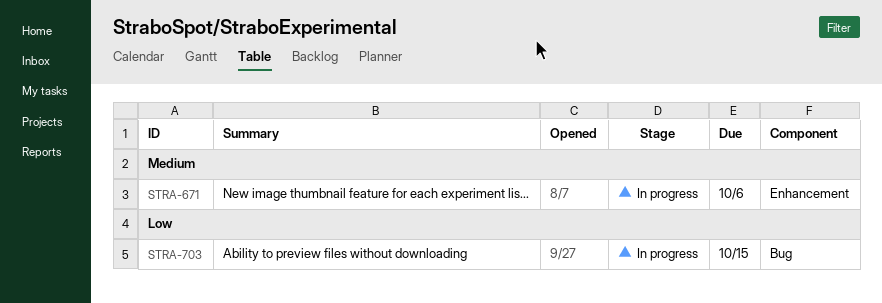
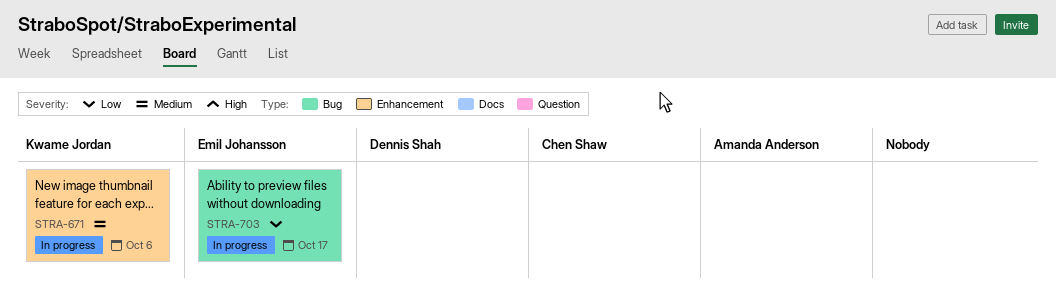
STRA-703, due: Oct 15 -> Oct 17

